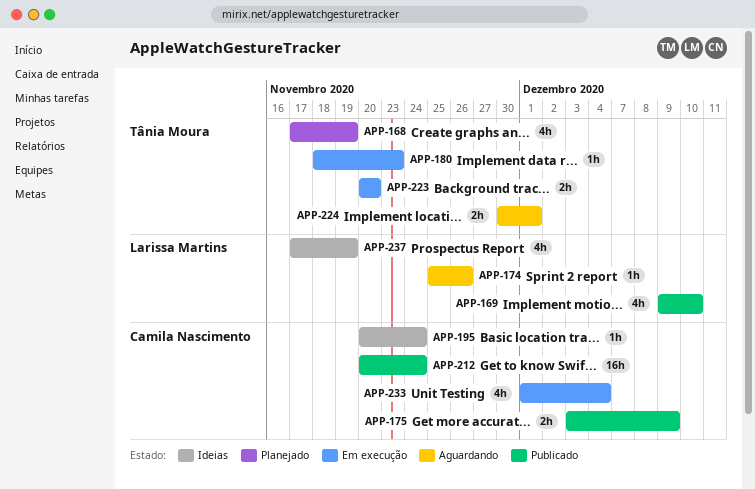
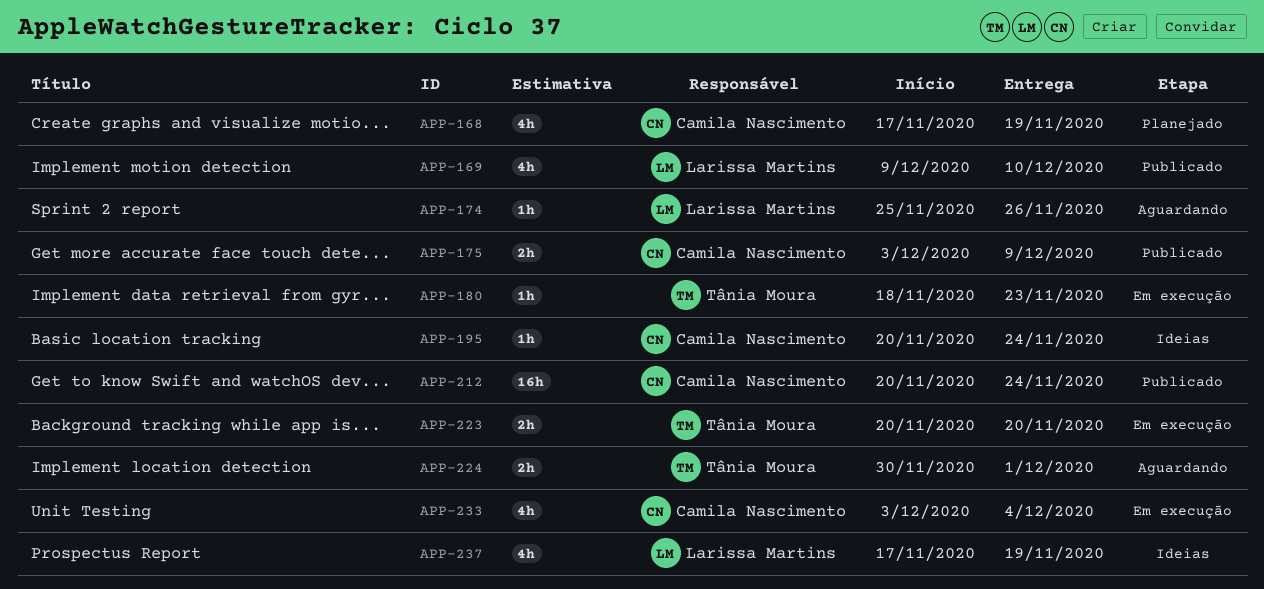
APP-168, owner: Tânia Moura -> Camila Nascimento
APP-233, start: Dec 1 -> Dec 3

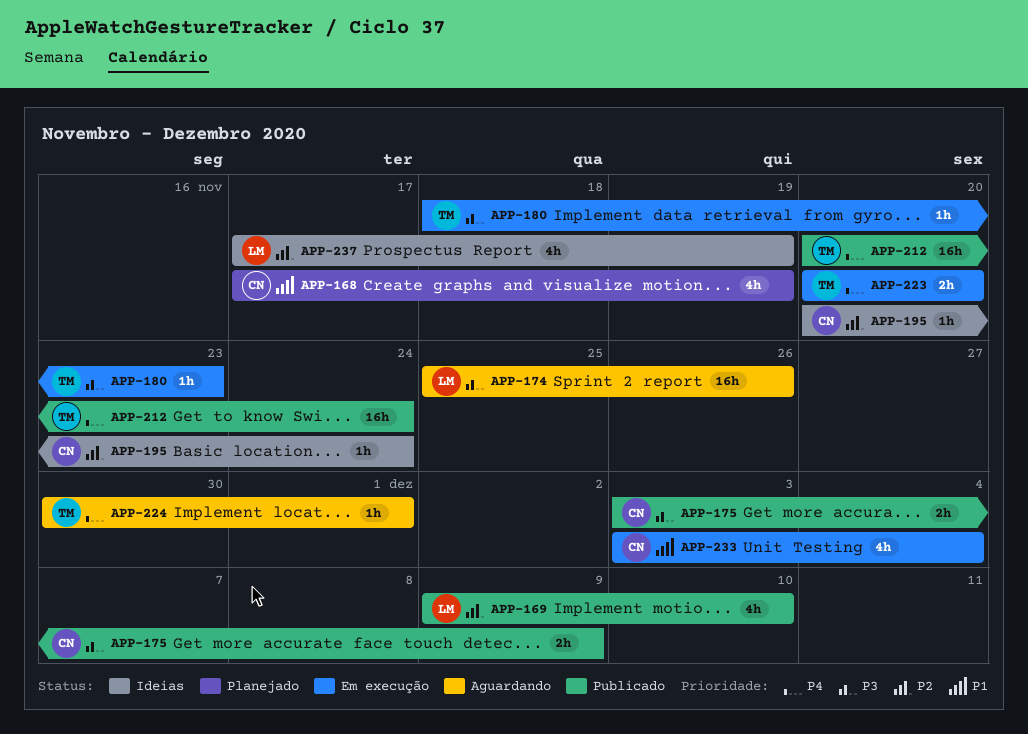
APP-174, estimate: 1h -> 16h
APP-212, owner: Camila Nascimento -> Tânia Moura
APP-224, estimate: 2h -> 1h

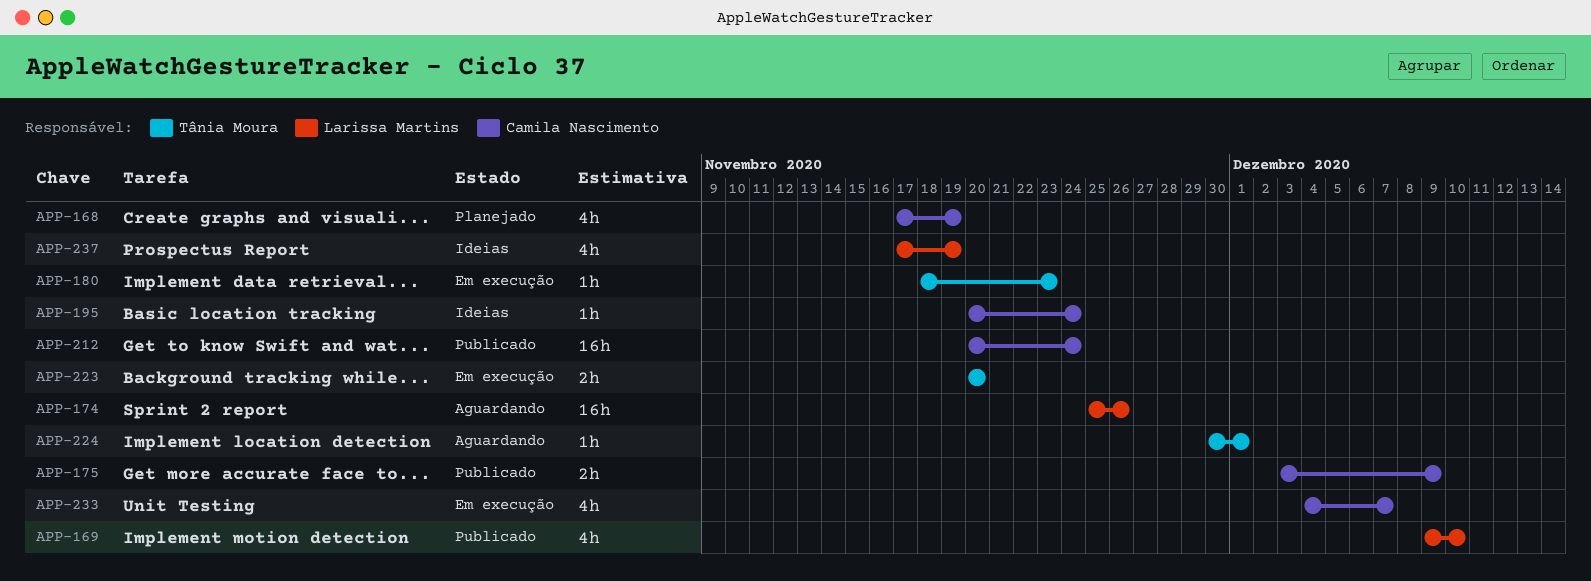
APP-212, owner: Tânia Moura -> Camila Nascimento
APP-233, start: Dec 3 -> Dec 4
APP-233, due: Dec 4 -> Dec 7

